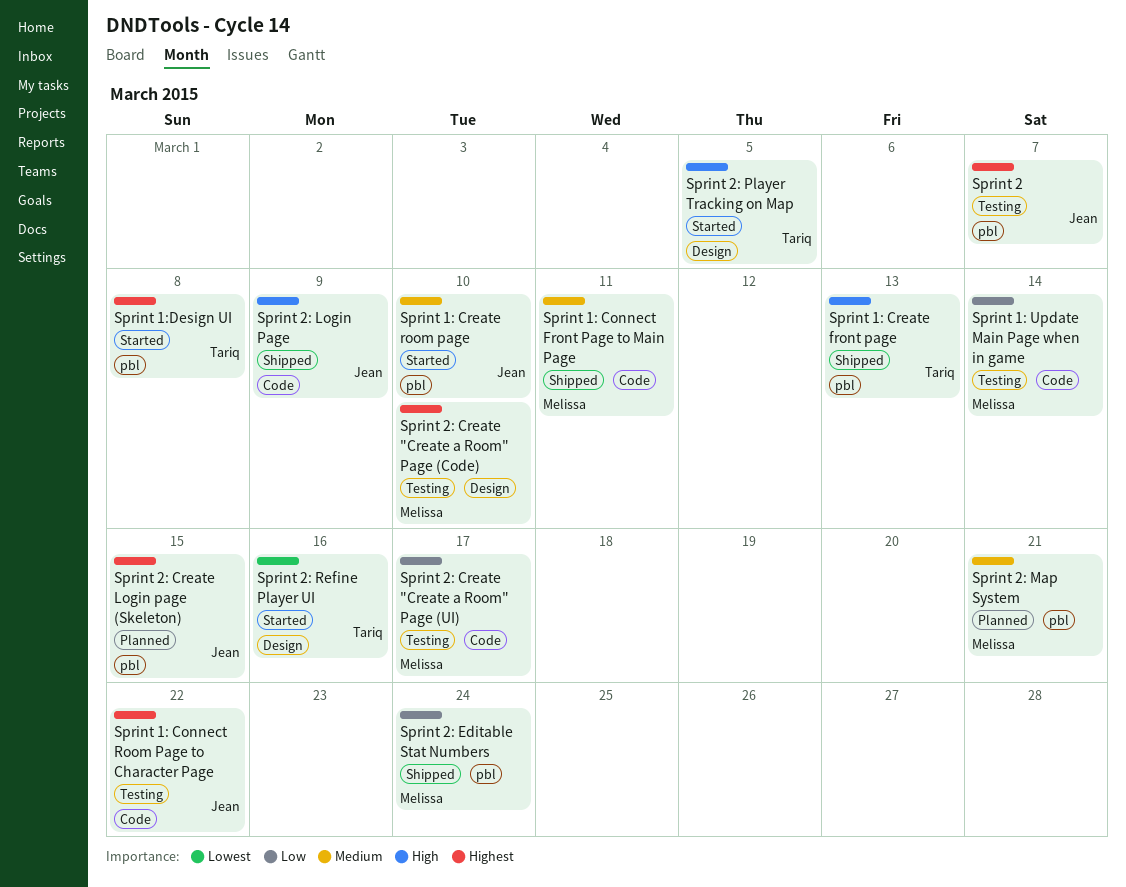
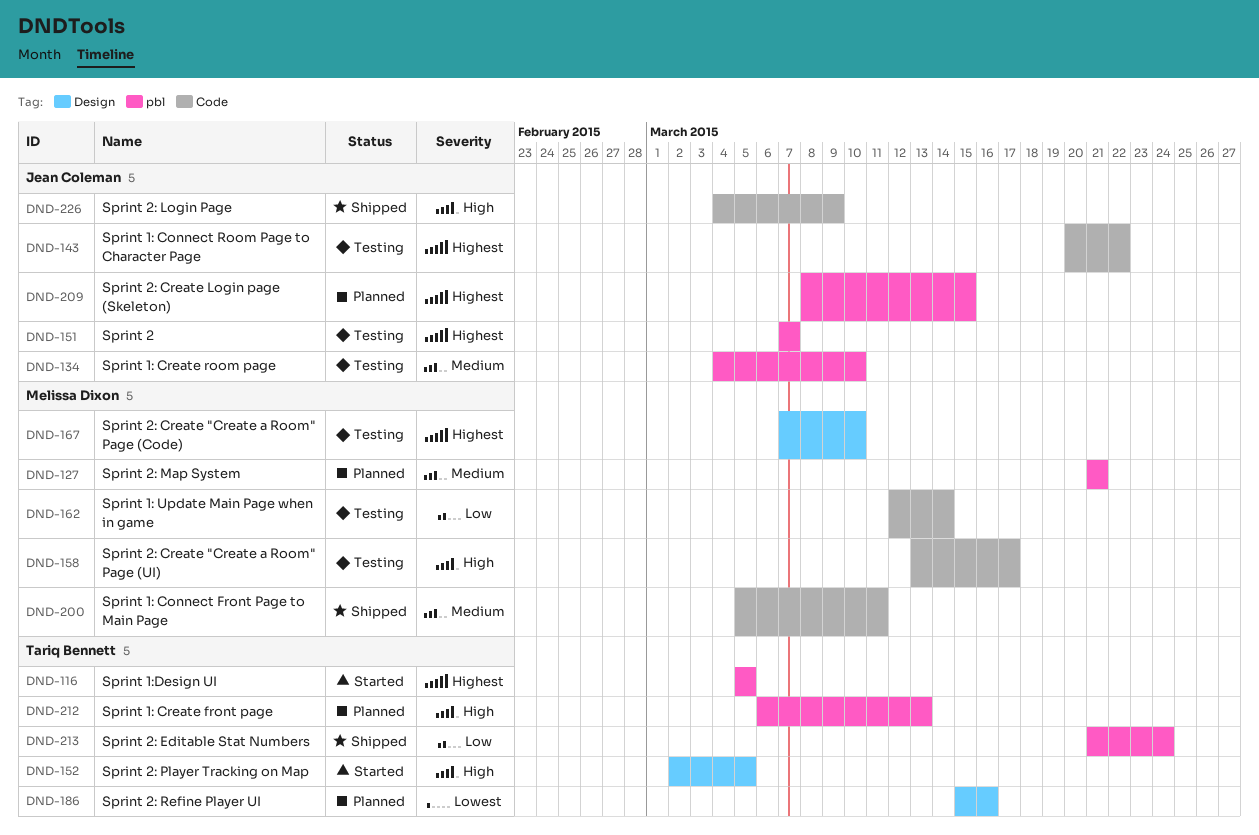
Sprint 1: Create front page, status: Shipped -> Planned
Sprint 1: Create room page, status: Started -> Testing
Sprint 1:Design UI, due: Mar 8 -> Mar 5
Sprint 2: Create "Create a Room" Page (UI), priority: Low -> High
Sprint 2: Editable Stat Numbers, owner: Melissa Dixon -> Tariq Bennett
Sprint 2: Refine Player UI, status: Started -> Planned

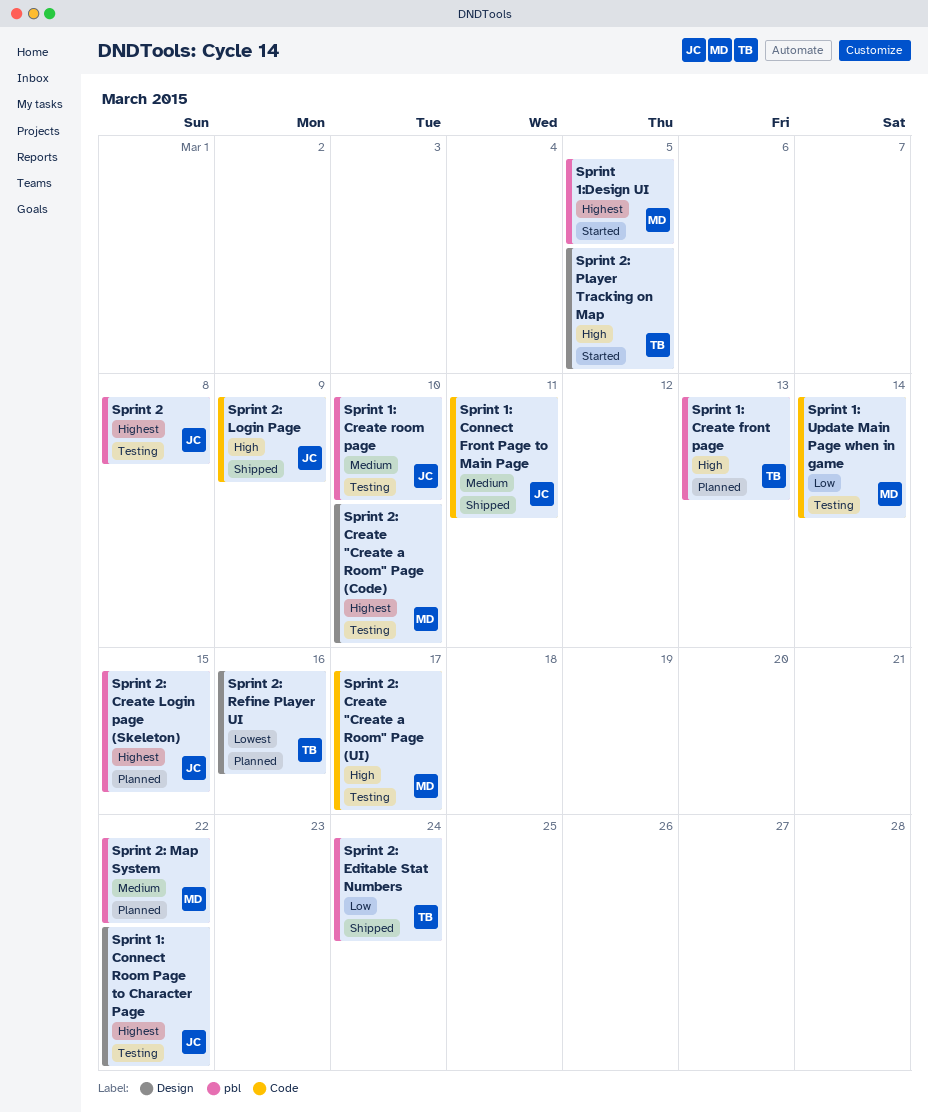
Sprint 1: Connect Front Page to Main Page, owner: Melissa Dixon -> Jean Coleman
Sprint 1: Connect Room Page to Character Page, label: Code -> Design
Sprint 1:Design UI, owner: Tariq Bennett -> Melissa Dixon
Sprint 2, due: Mar 7 -> Mar 8
Sprint 2: Map System, due: Mar 21 -> Mar 22

